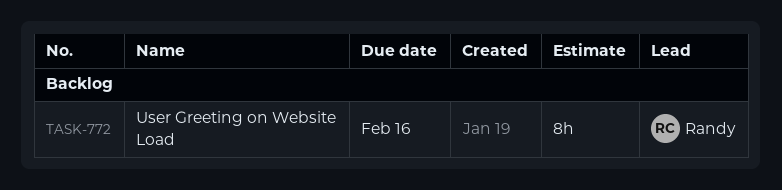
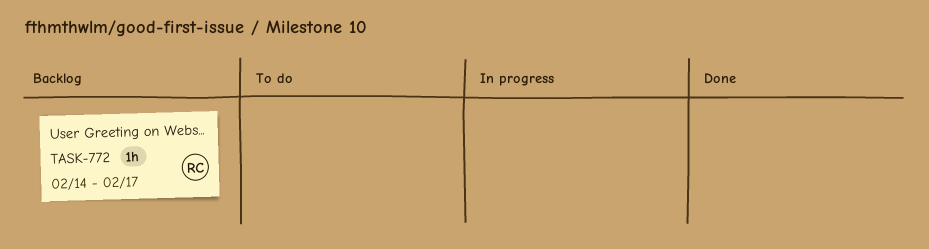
TASK-772, estimate: 8h -> 1h
TASK-772, due: Feb 16 -> Feb 17

